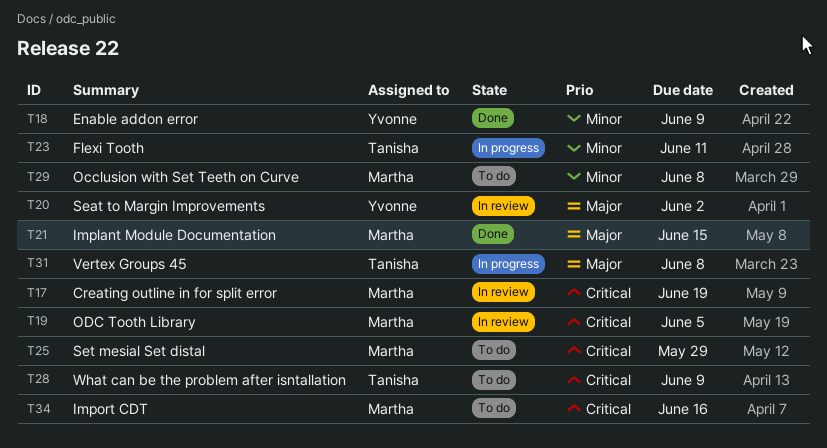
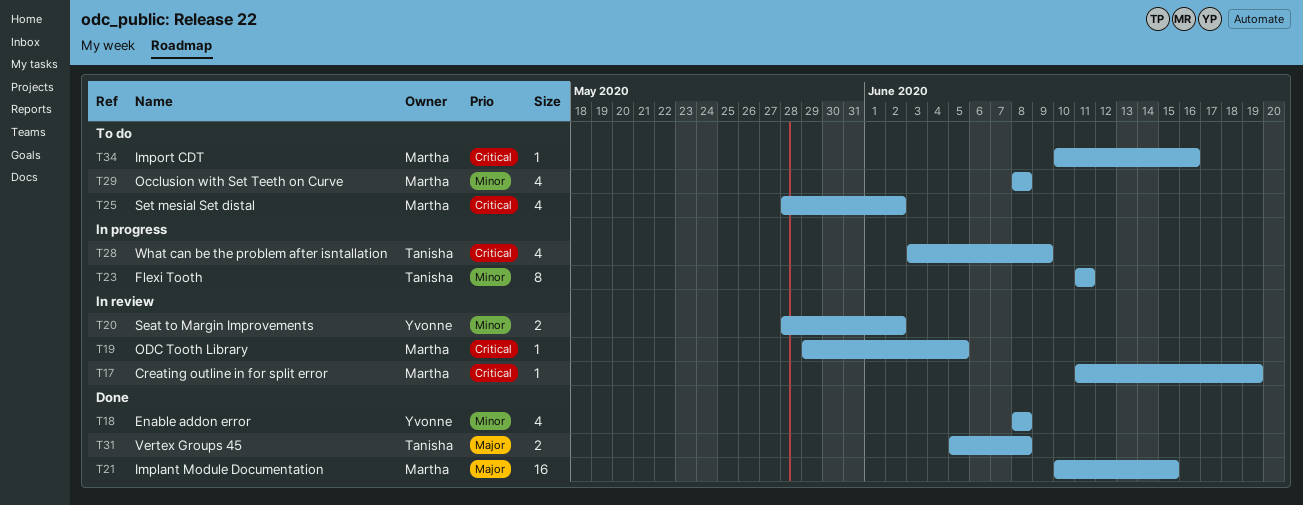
T18, due: Jun 9 -> Jun 8
T20, priority: Major -> Minor
T25, due: May 29 -> Jun 2
T28, status: To do -> In progress
T31, status: In progress -> Done

